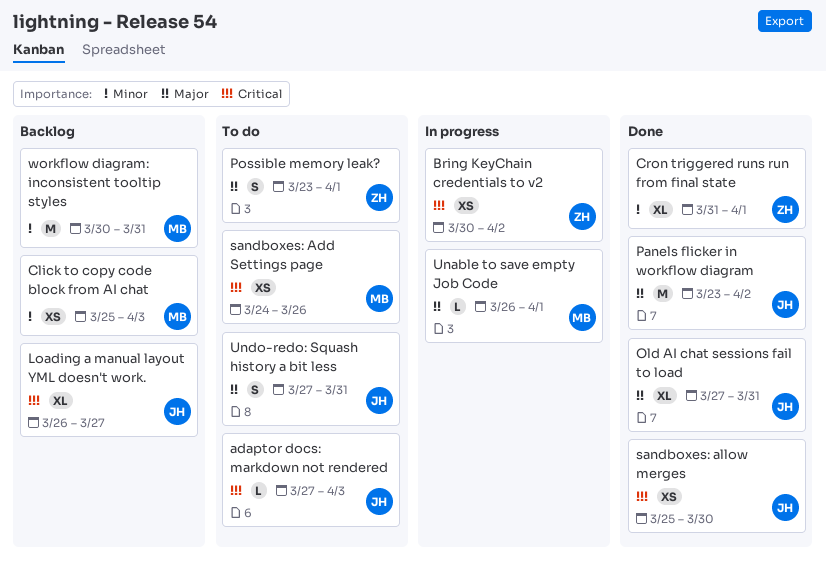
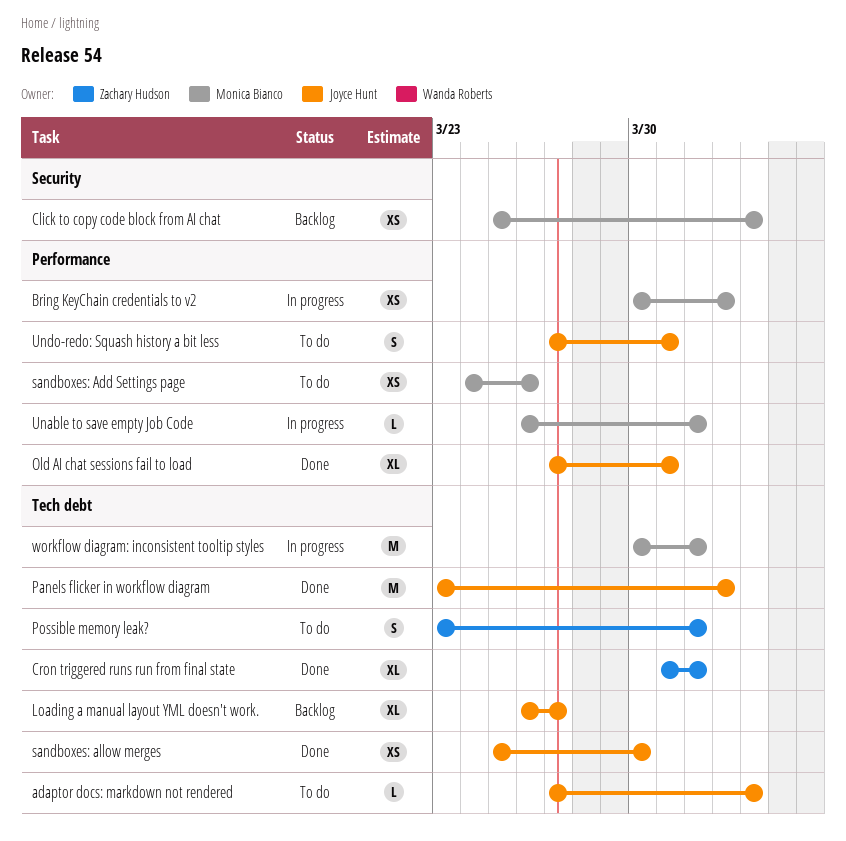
Bring KeyChain credentials to v2, owner: Zachary Hudson -> Monica Bianco
workflow diagram: inconsistent tooltip styles, status: Backlog -> In progress
workflow diagram: inconsistent tooltip styles, due: Mar 31 -> Apr 1

